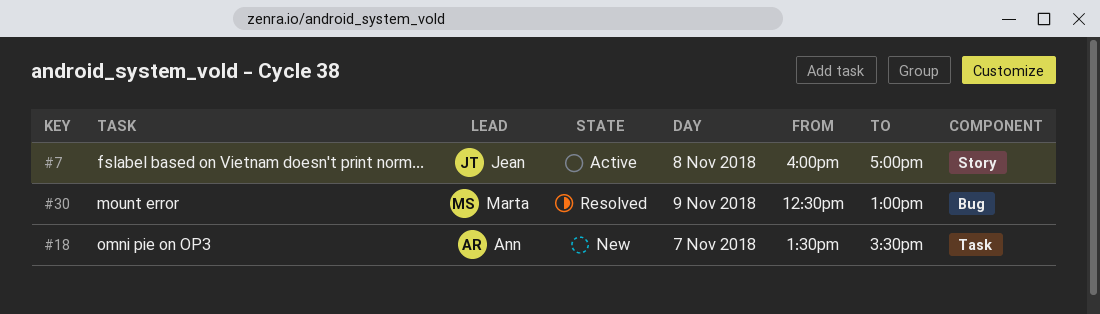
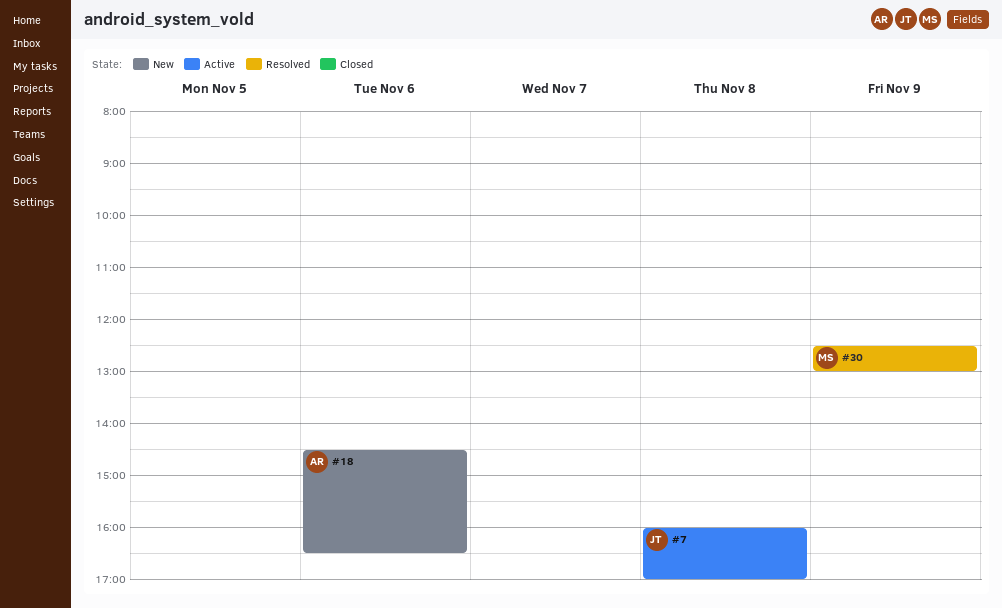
#18, day: Nov 7 -> Nov 6
#18, begins: 13:30 -> 14:30
#18, ends: 15:30 -> 16:30

